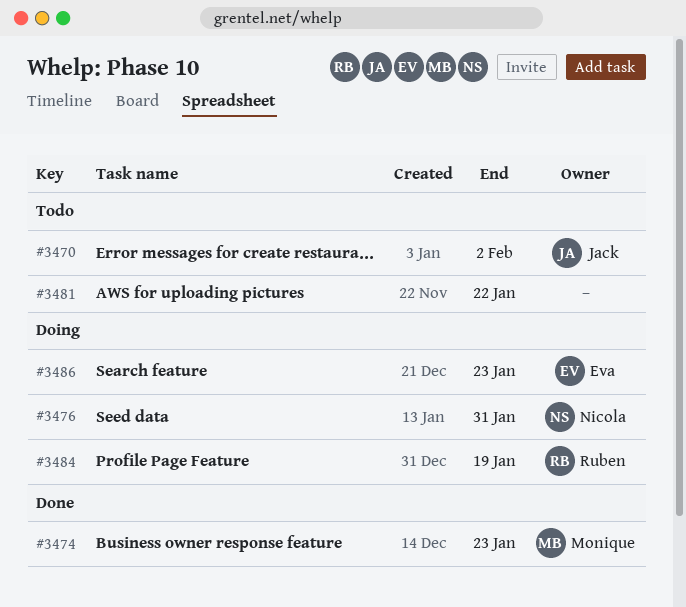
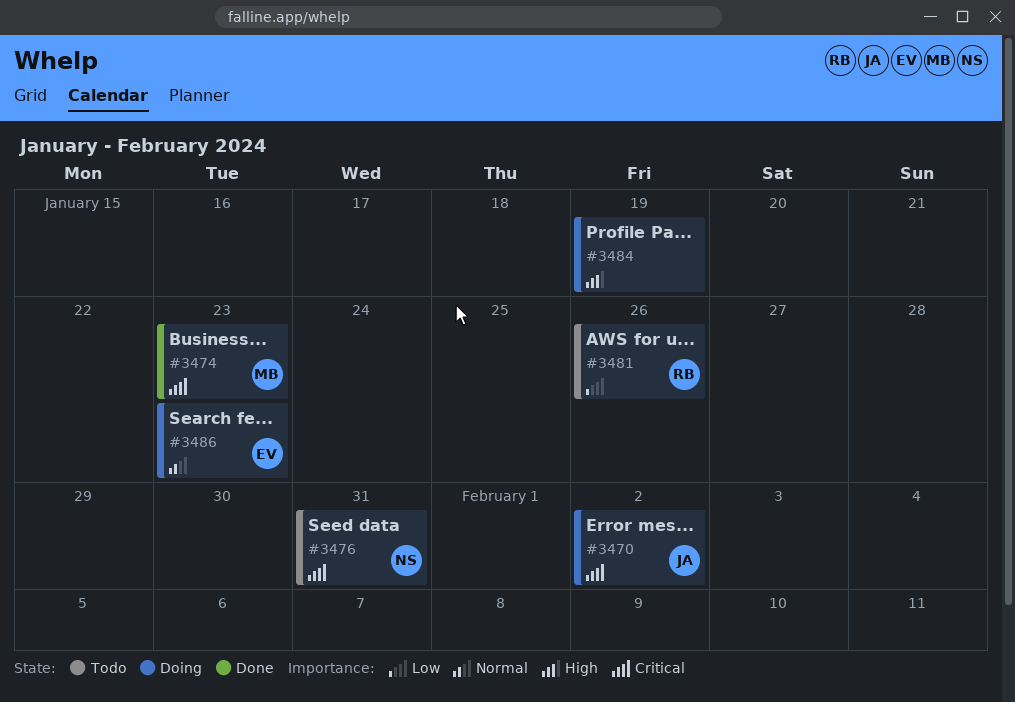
#3470, status: Todo -> Doing
#3476, status: Doing -> Todo
#3481, owner: none -> Ruben
#3481, due: Jan 22 -> Jan 26
#3484, owner: Ruben -> none

